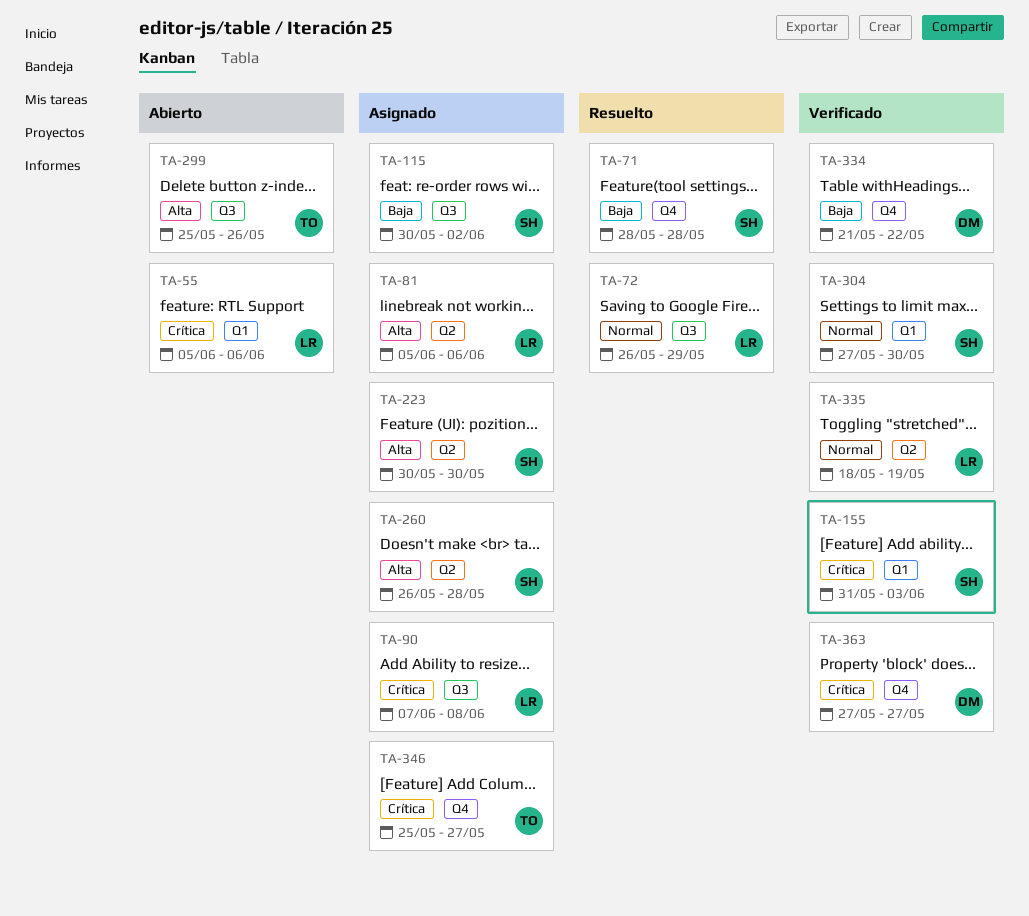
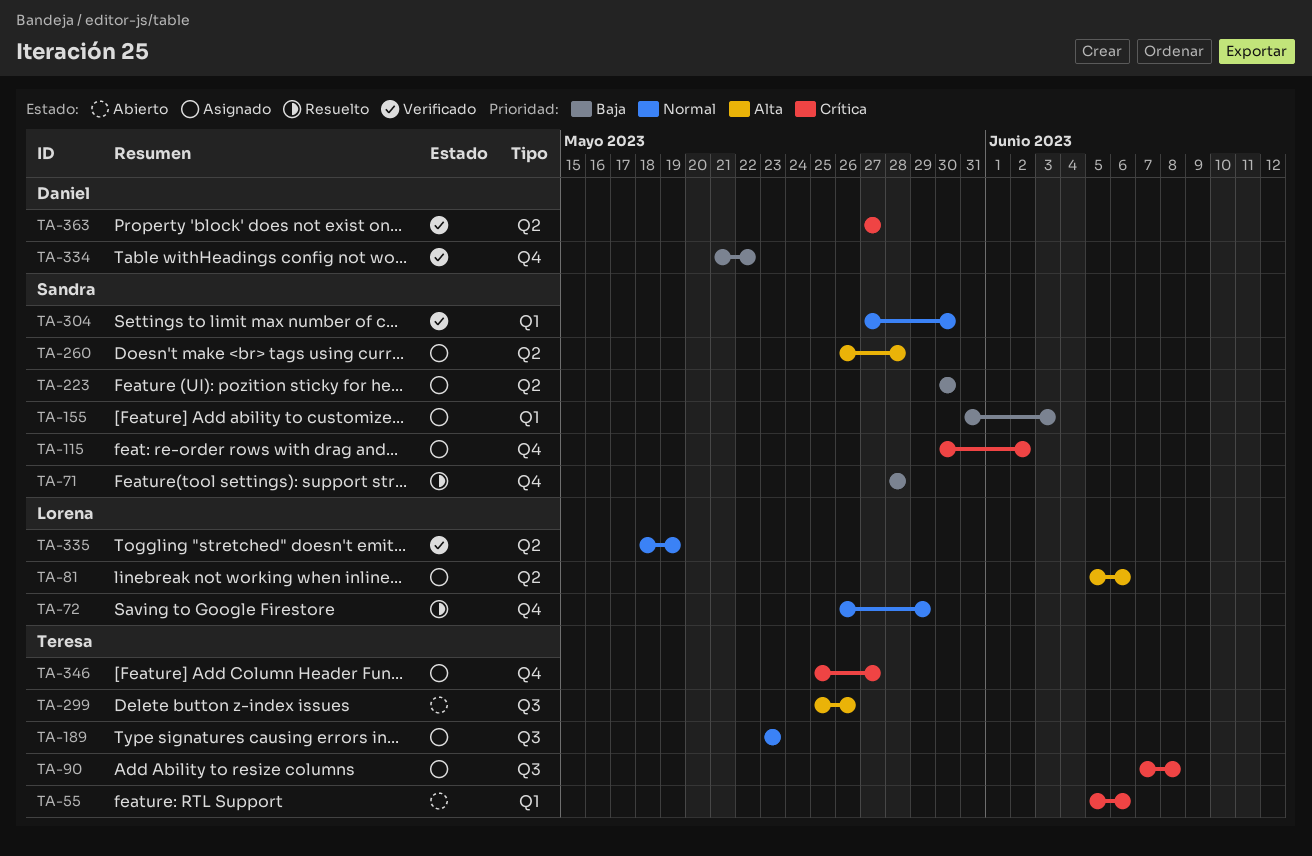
TA-55, owner: Lorena -> Teresa
TA-72, label: Q3 -> Q4
TA-90, owner: Lorena -> Teresa
TA-115, priority: Baja -> Crítica
TA-115, label: Q3 -> Q4
TA-155, status: Verificado -> Asignado
TA-155, priority: Crítica -> Baja
TA-189: none -> present
TA-223, priority: Alta -> Baja
TA-363, label: Q4 -> Q2

